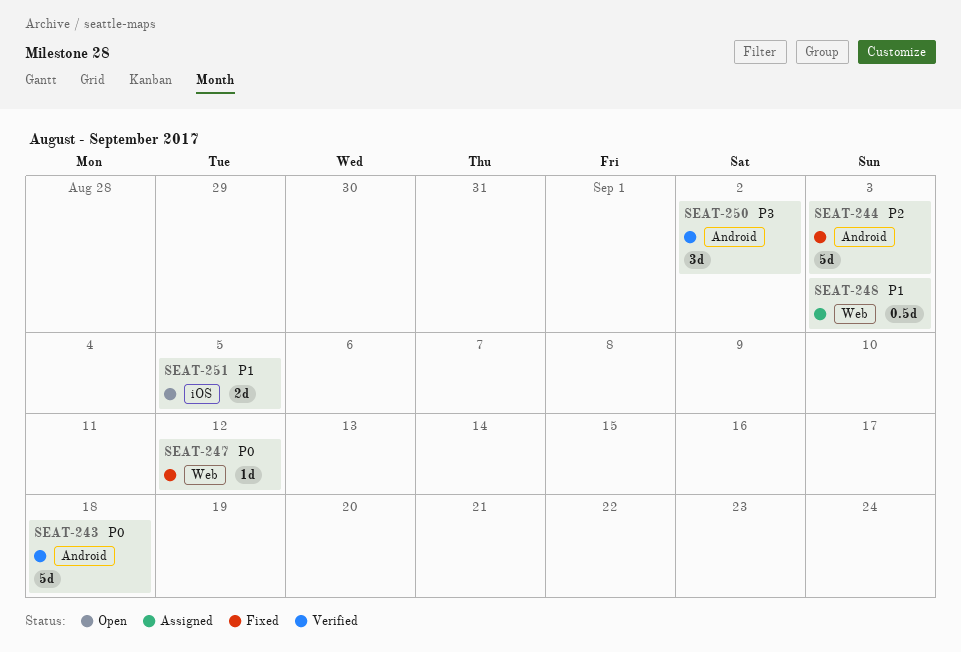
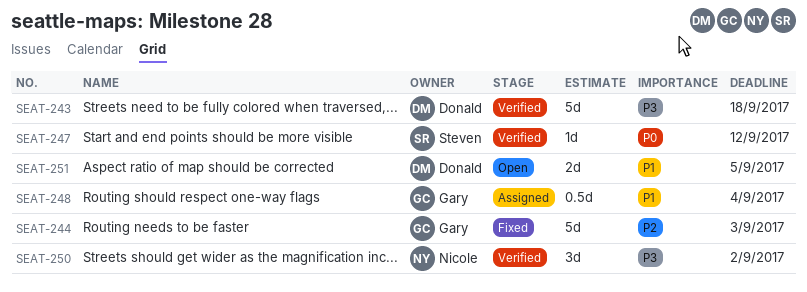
SEAT-243, priority: P0 -> P3
SEAT-247, status: Fixed -> Verified
SEAT-248, due: Sep 3 -> Sep 4

